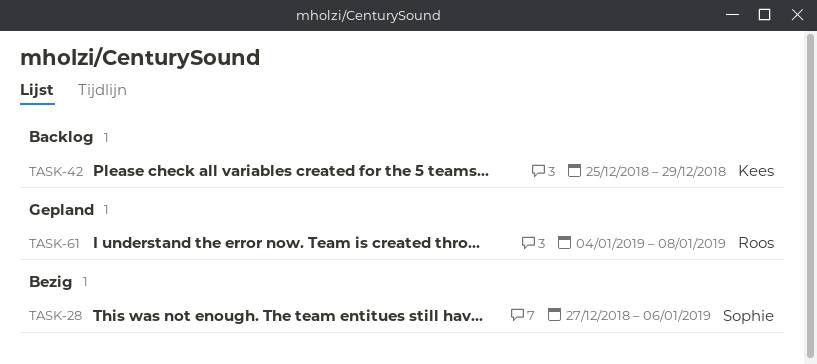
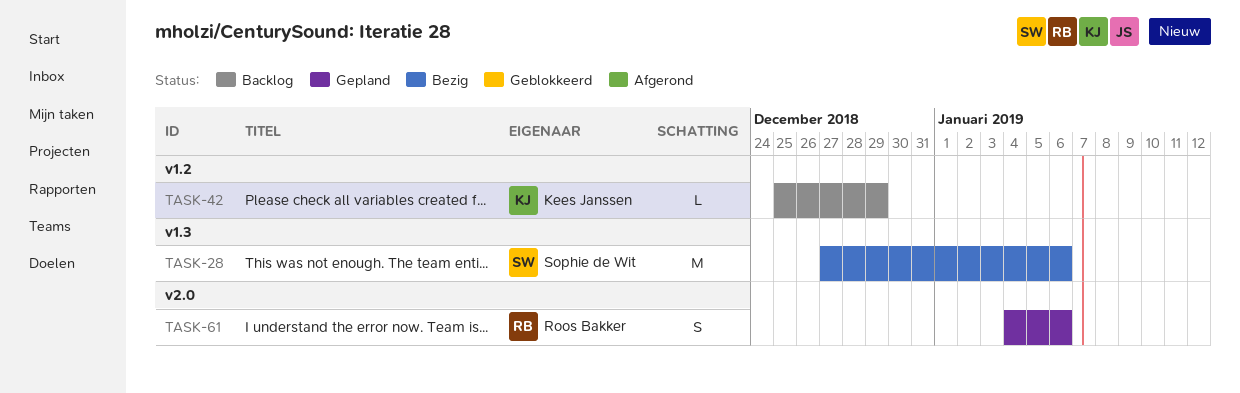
TASK-61, due: Jan 8 -> Jan 6

